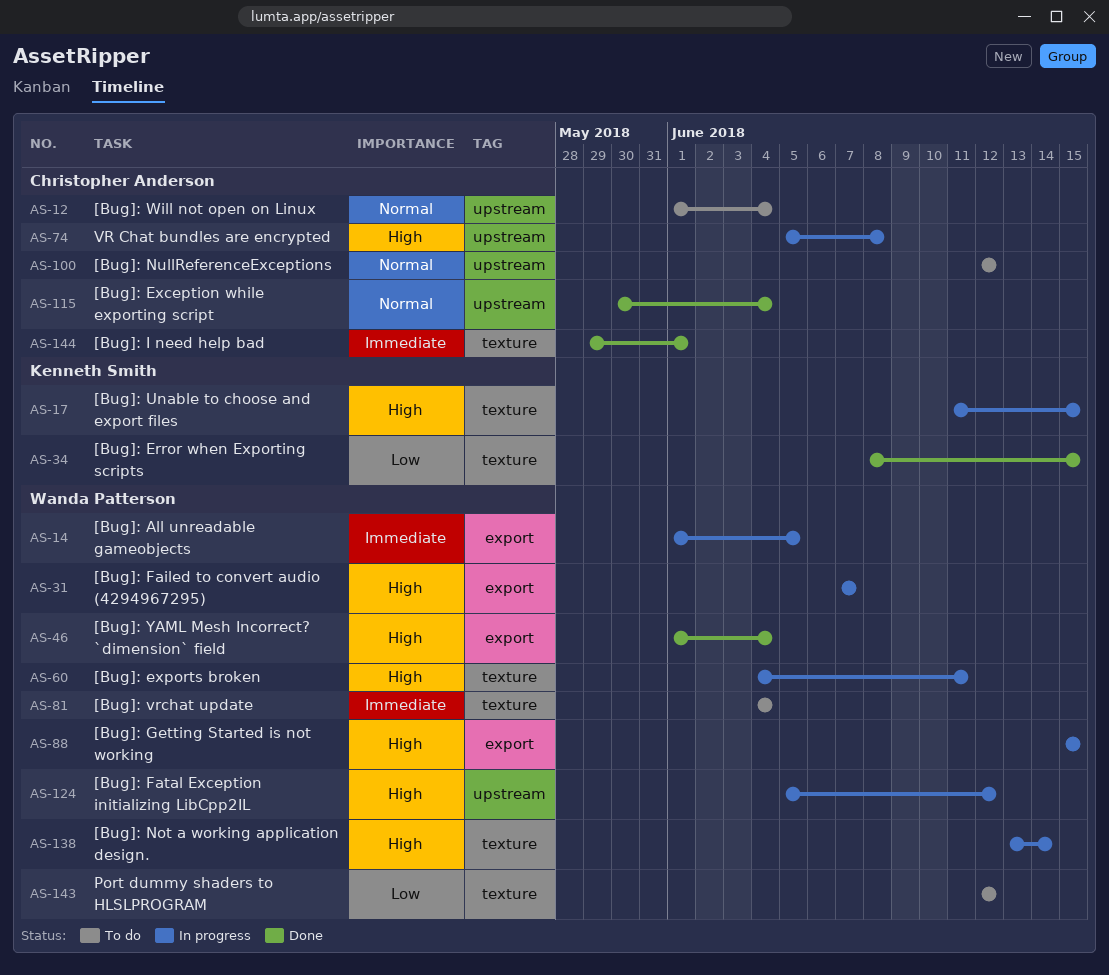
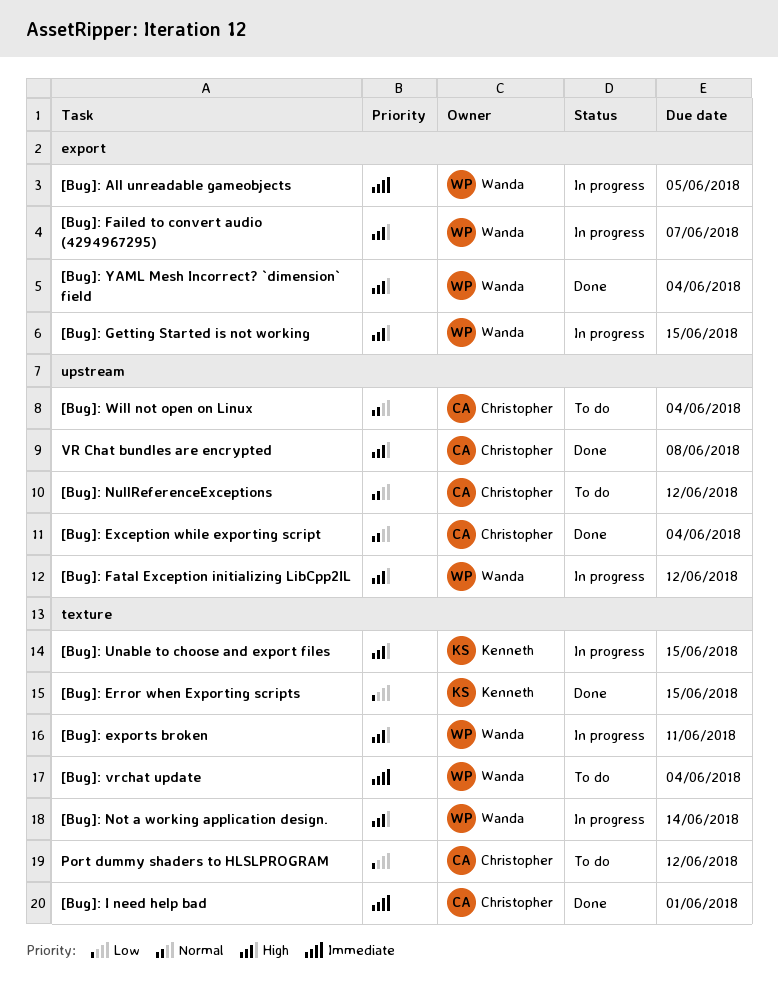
Port dummy shaders to HLSLPROGRAM, owner: Wanda Patterson -> Christopher Anderson
VR Chat bundles are encrypted, status: In progress -> Done

